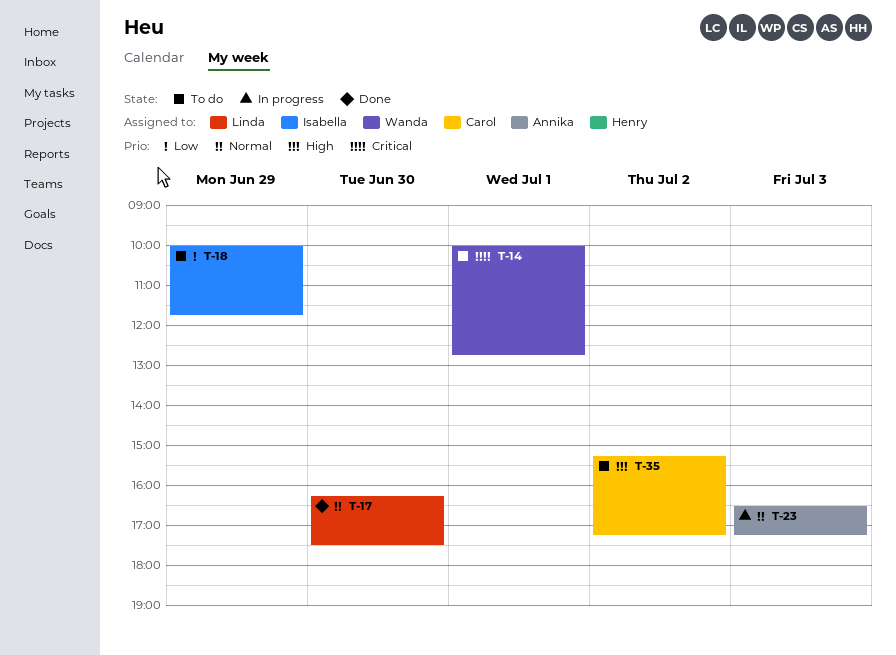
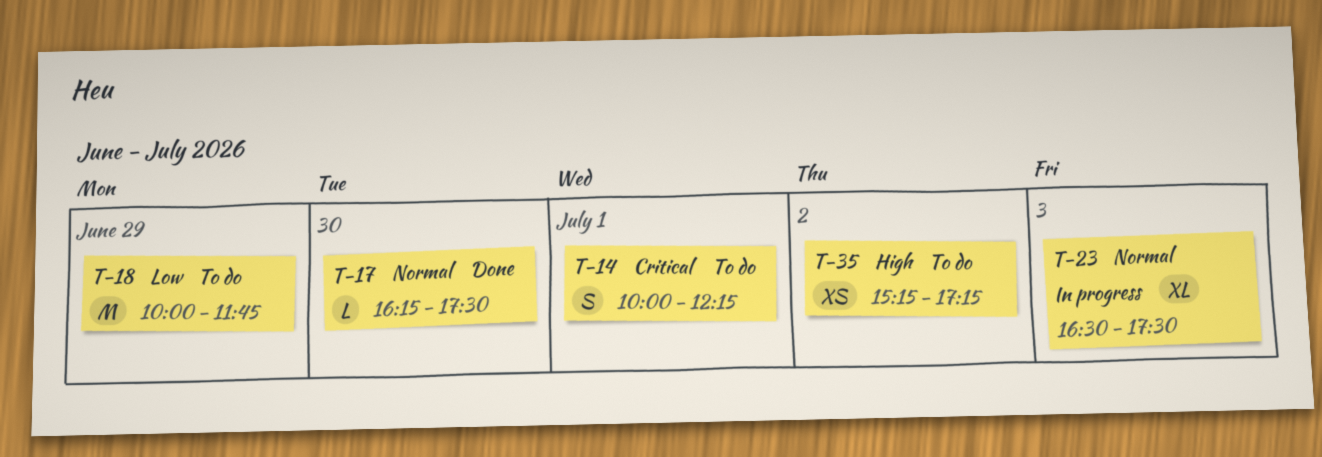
T-14, ends: 12:45 -> 12:15
T-23, ends: 17:15 -> 17:30

